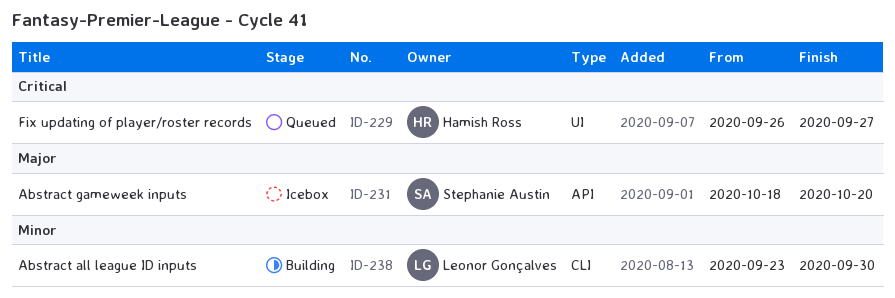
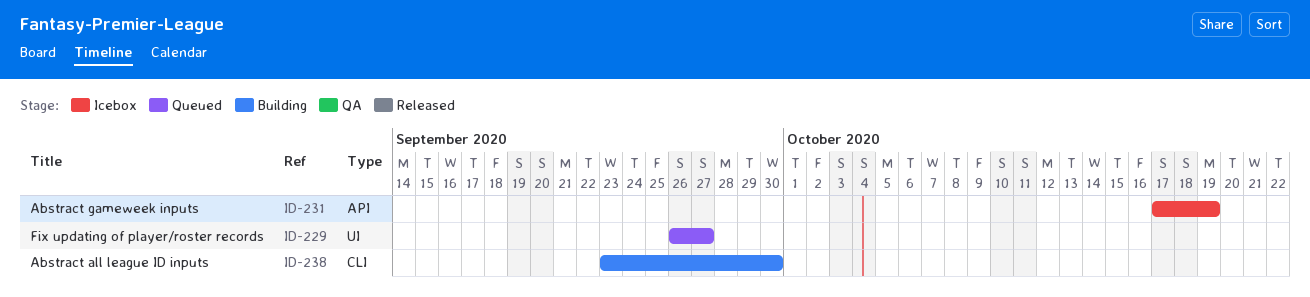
ID-231, start: Oct 18 -> Oct 17
ID-231, due: Oct 20 -> Oct 19

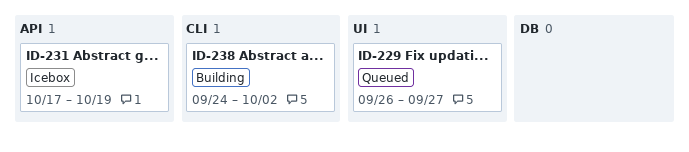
ID-238, start: Sep 23 -> Sep 24
ID-238, due: Sep 30 -> Oct 2

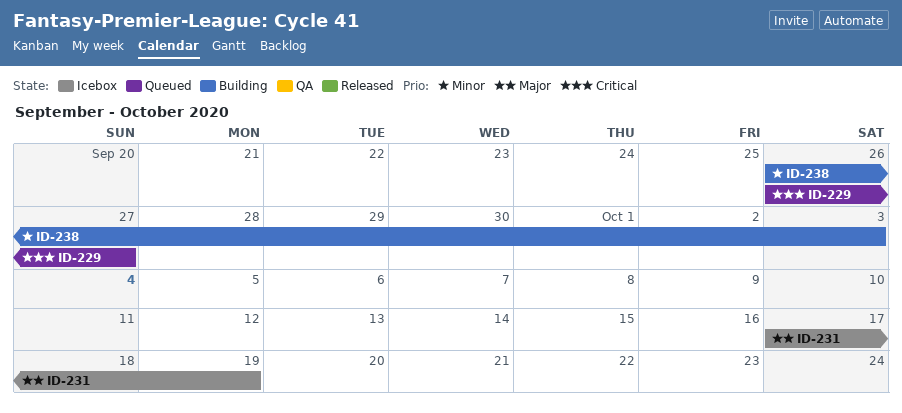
ID-238, start: Sep 24 -> Sep 26
ID-238, due: Oct 2 -> Oct 3

